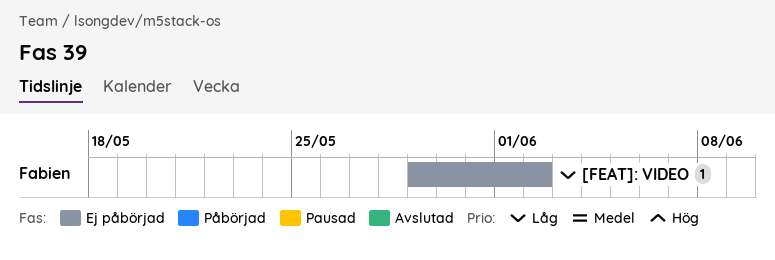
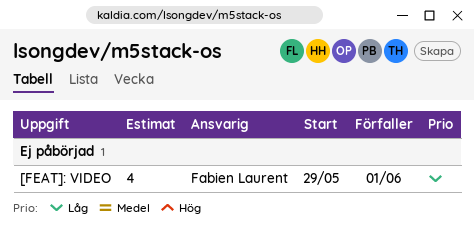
[FEAT]: VIDEO, estimate: 1 -> 4
[FEAT]: VIDEO, due: Jun 2 -> Jun 1

